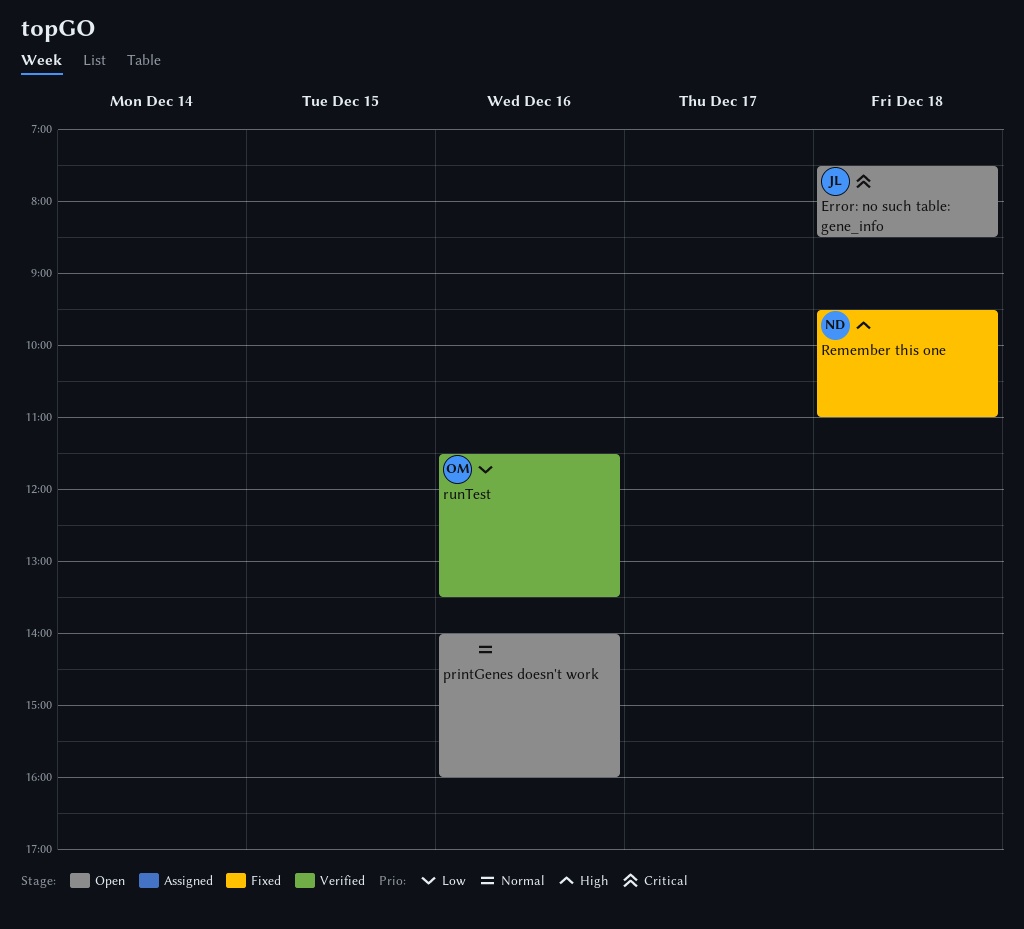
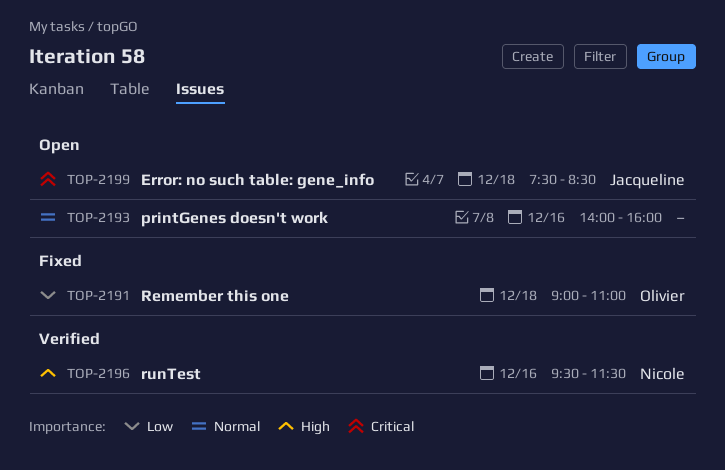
Remember this one, owner: Nicole -> Olivier
Remember this one, priority: High -> Low
Remember this one, begins: 09:30 -> 09:00
runTest, owner: Olivier -> Nicole
runTest, priority: Low -> High
runTest, begins: 11:30 -> 09:30
runTest, ends: 13:30 -> 11:30

